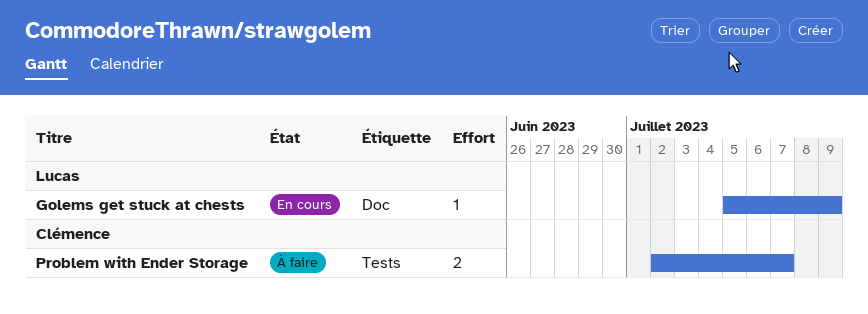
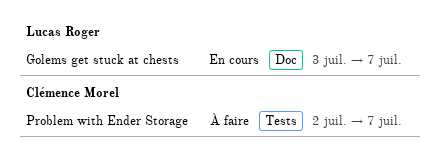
Golems get stuck at chests, start: Jul 5 -> Jul 3
Golems get stuck at chests, due: Jul 9 -> Jul 7

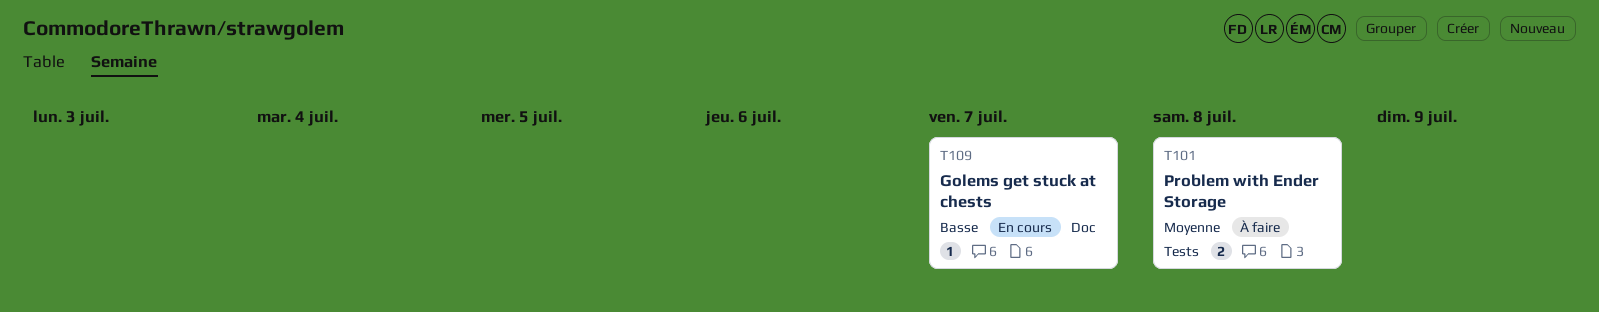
Problem with Ender Storage, due: Jul 7 -> Jul 8

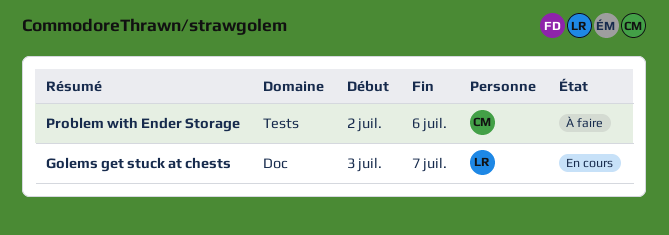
Problem with Ender Storage, due: Jul 8 -> Jul 6

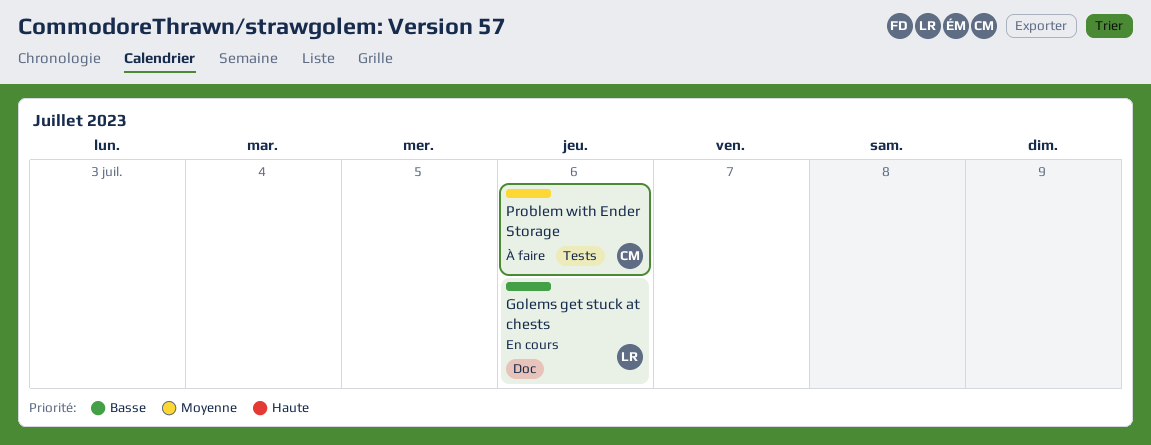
Golems get stuck at chests, due: Jul 7 -> Jul 6

